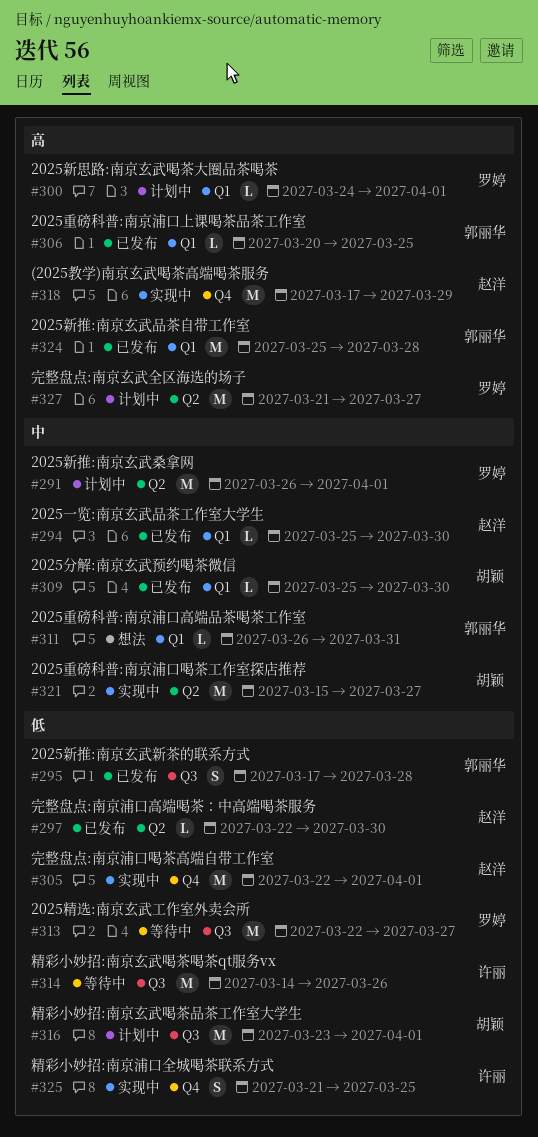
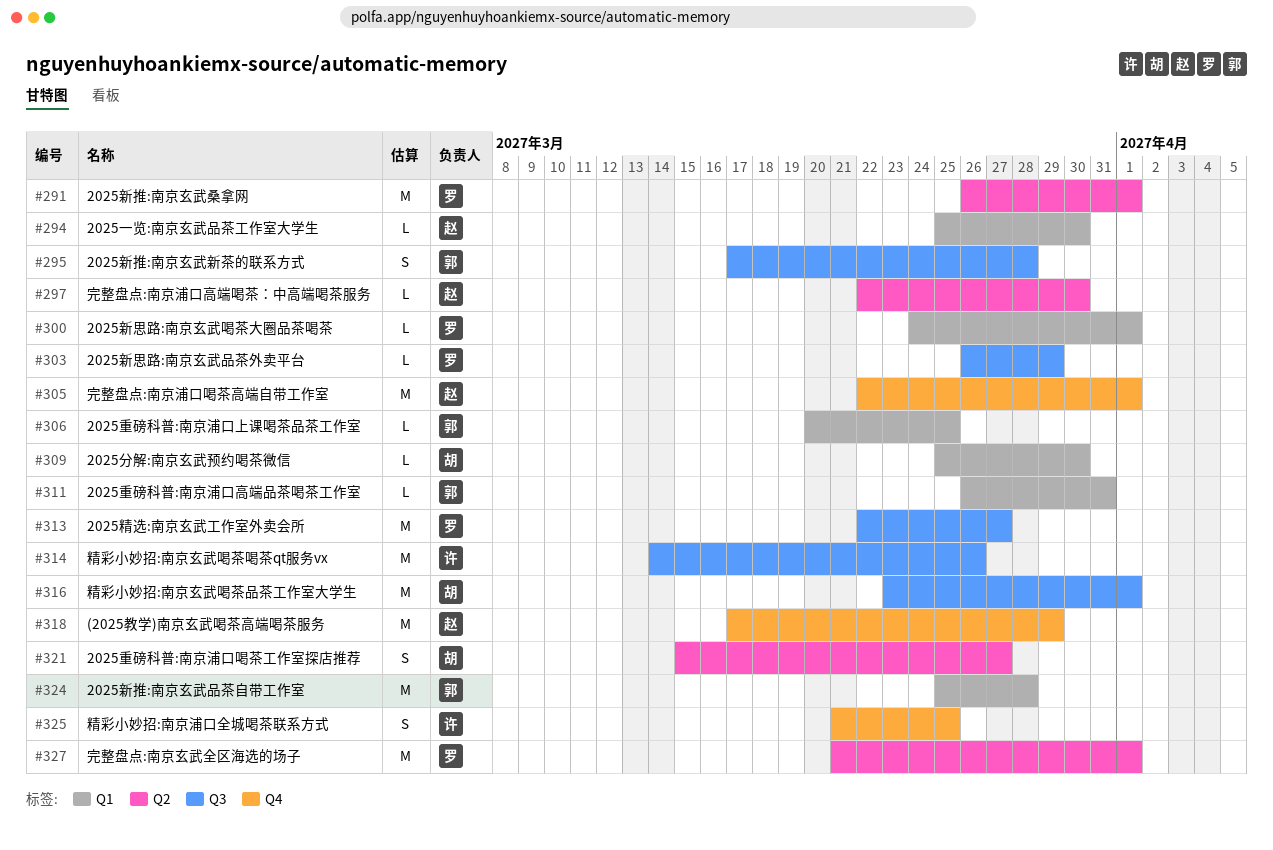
#303: none -> present
#321, estimate: M -> S
#327, due: Mar 27 -> Apr 1

